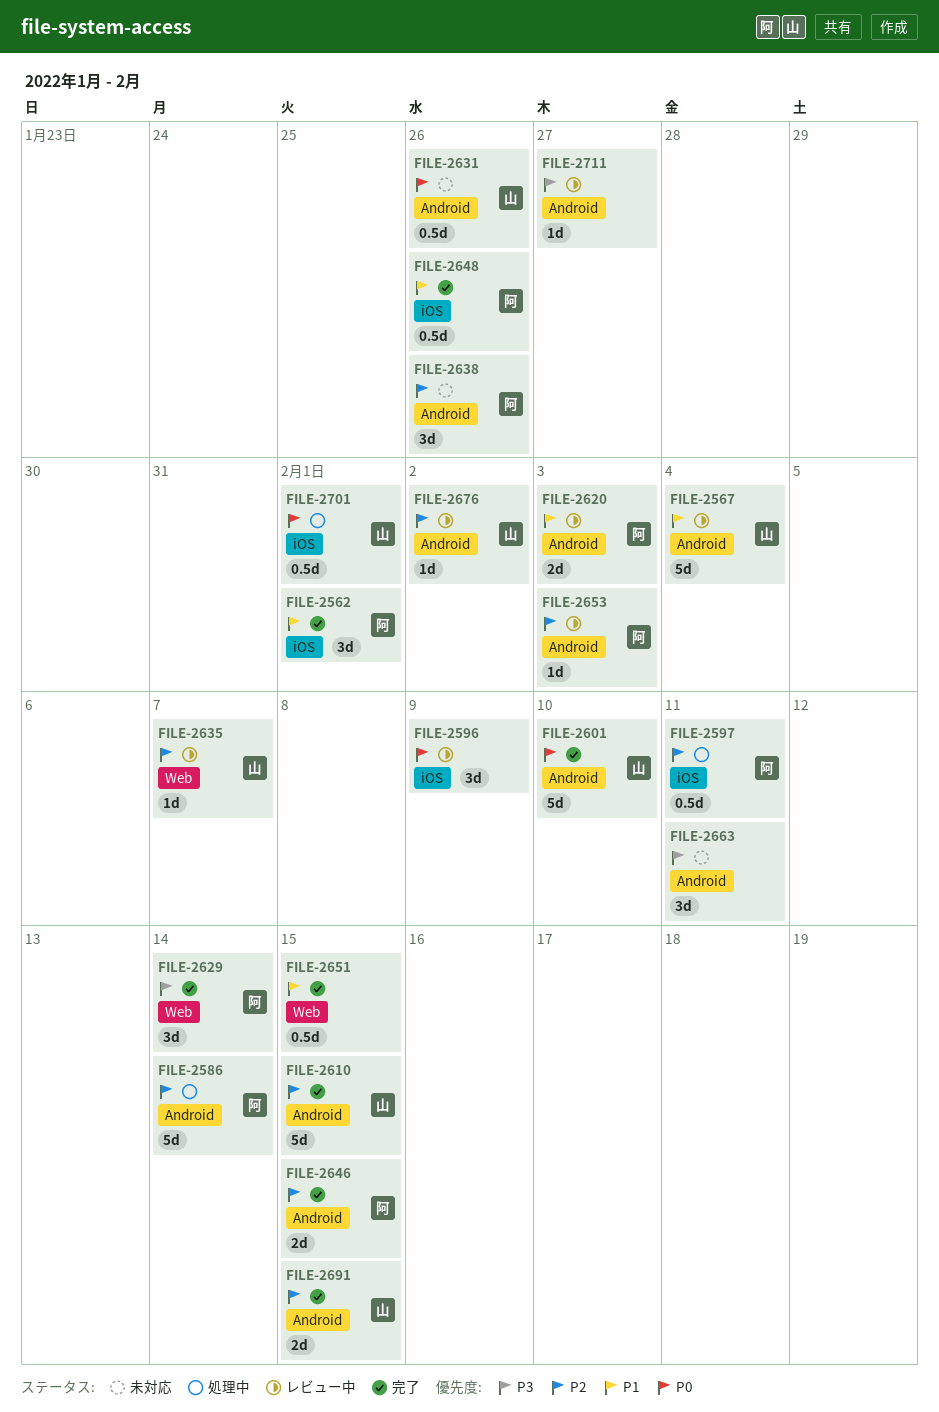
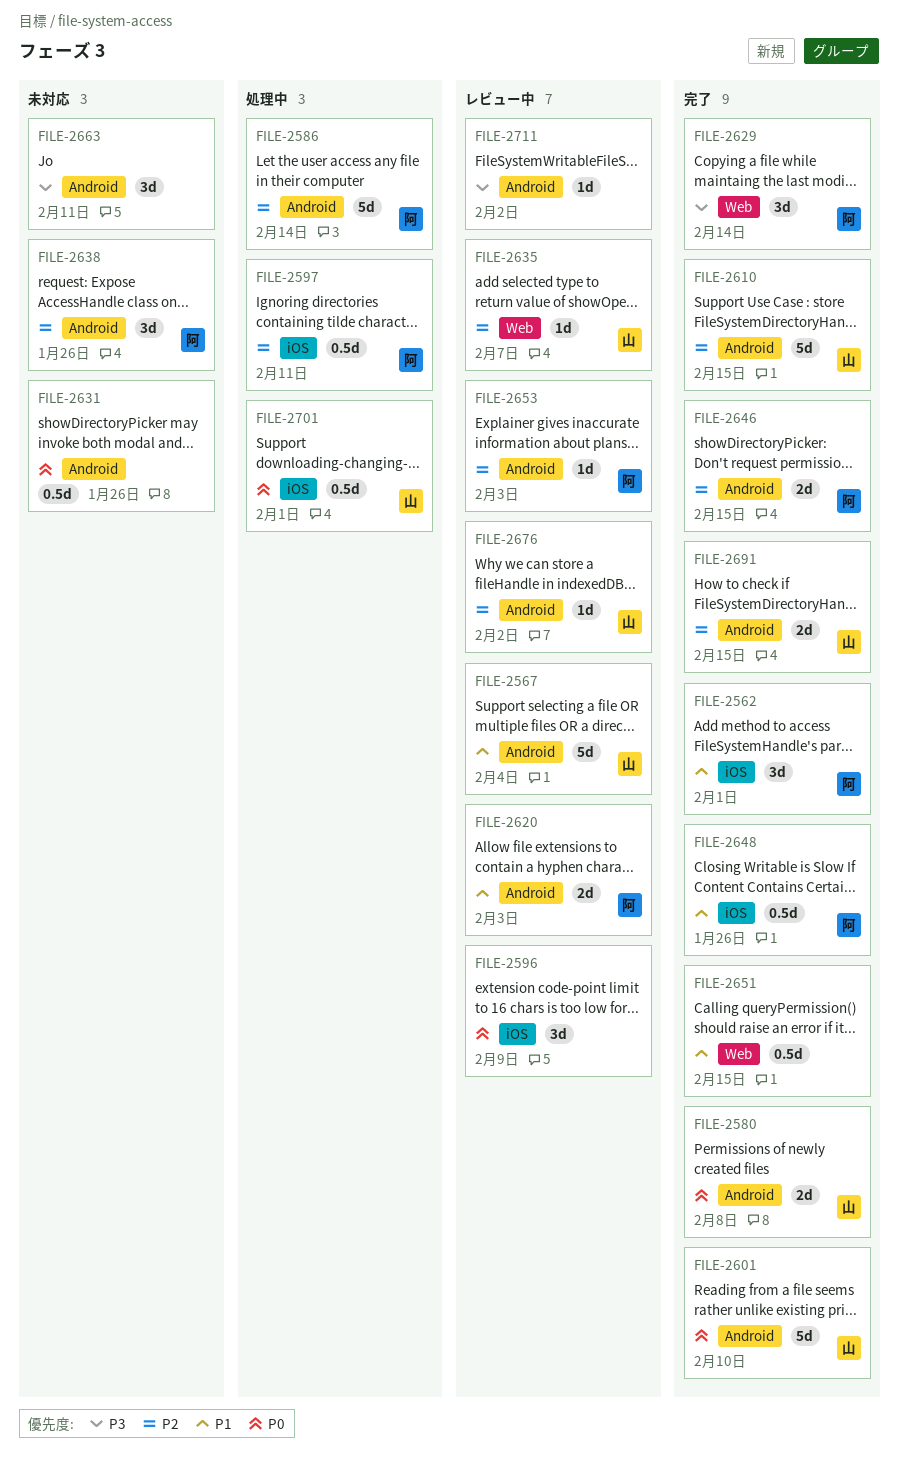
FILE-2580: none -> present
FILE-2631, owner: 山 -> none
FILE-2711, due: Jan 27 -> Feb 2

